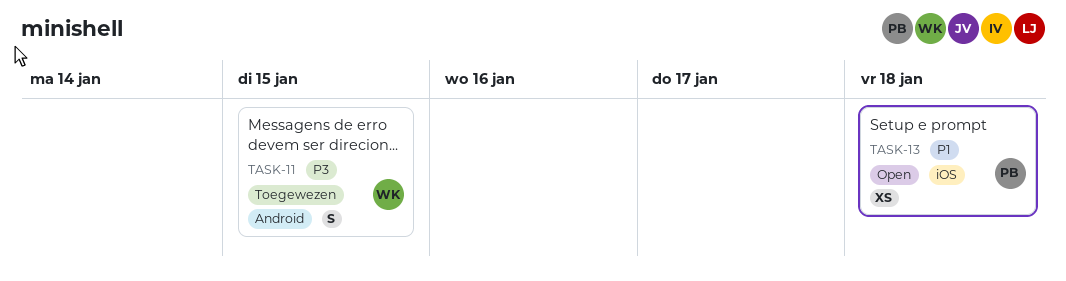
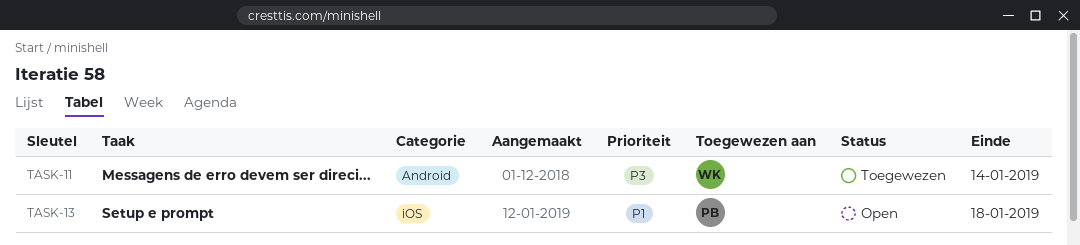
TASK-11, due: Jan 15 -> Jan 14

